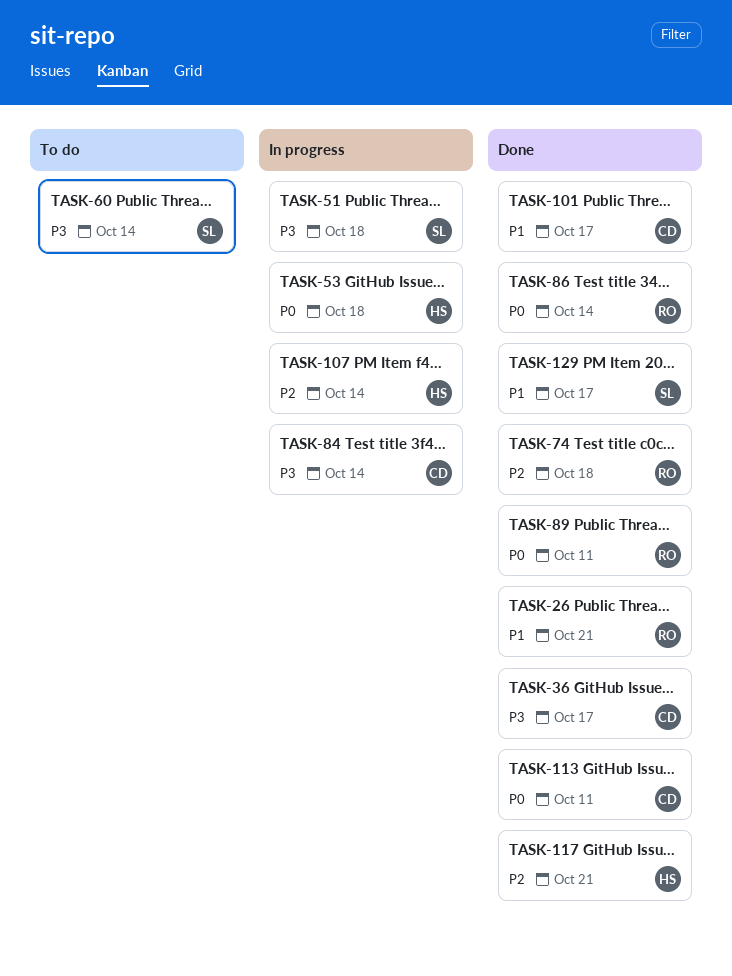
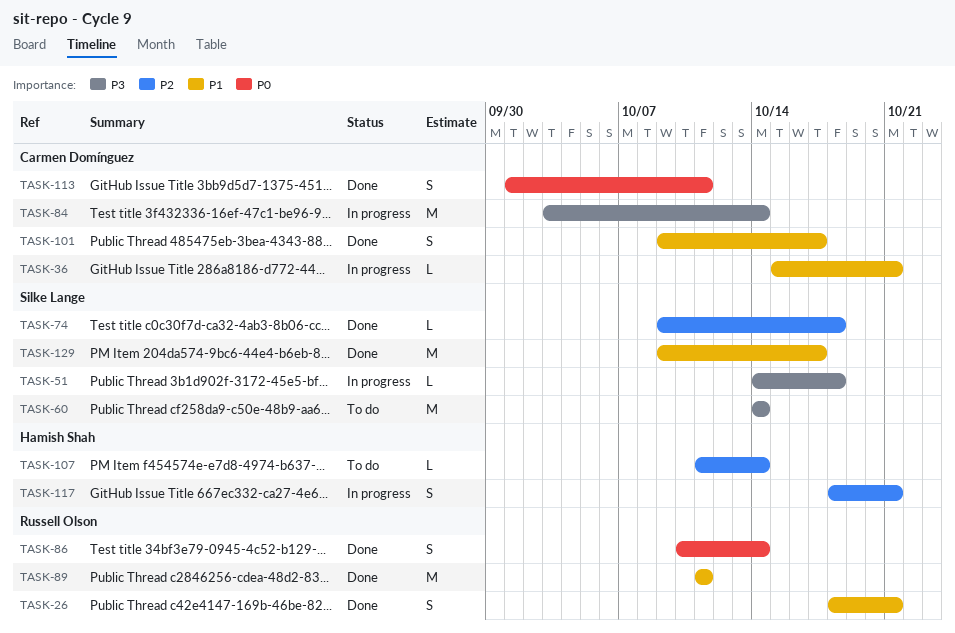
TASK-36, status: Done -> In progress
TASK-36, priority: P3 -> P1
TASK-36, due: Oct 17 -> Oct 21
TASK-53: present -> none
TASK-74, owner: Russell Olson -> Silke Lange
TASK-89, priority: P0 -> P1
TASK-107, status: In progress -> To do
TASK-117, status: Done -> In progress

